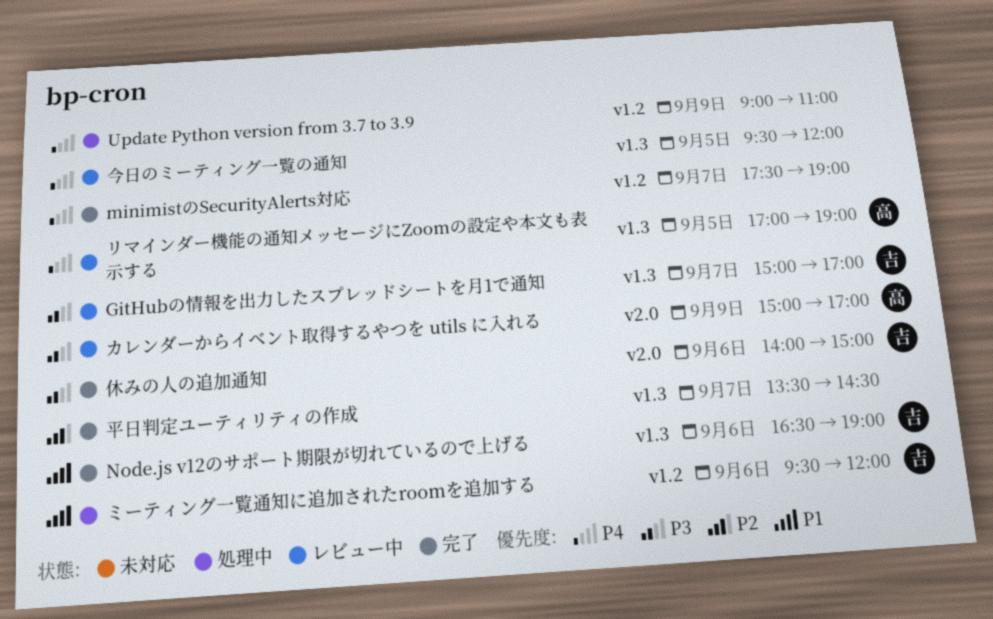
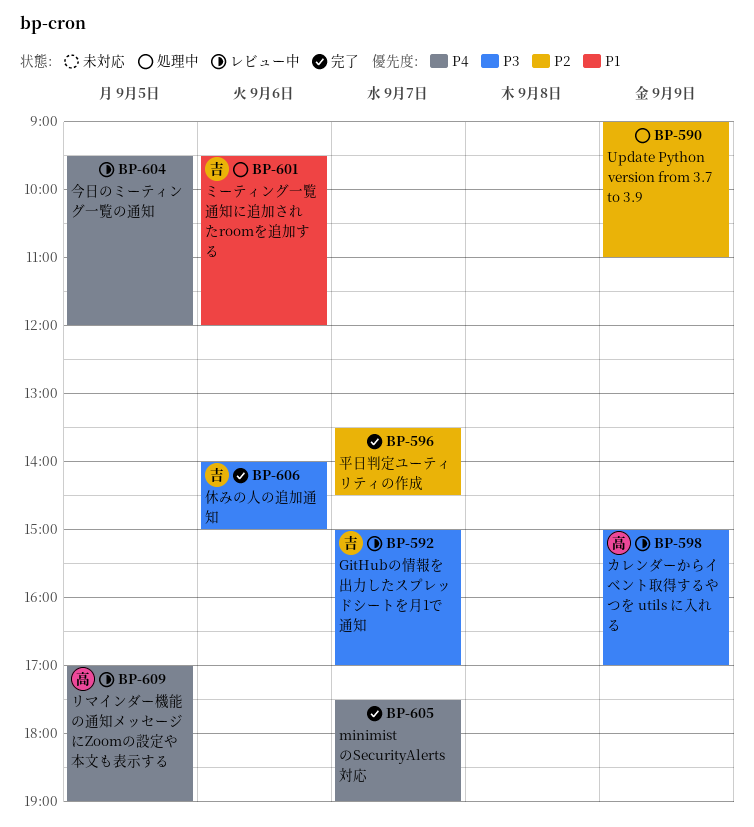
Node.js v12のサポート期限が切れているので上げる: present -> none
Update Python version from 3.7 to 3.9, priority: P4 -> P2

